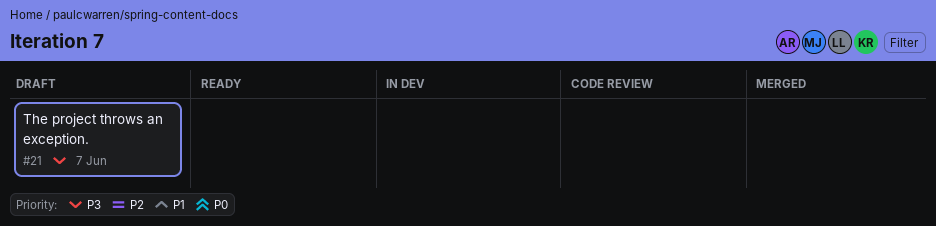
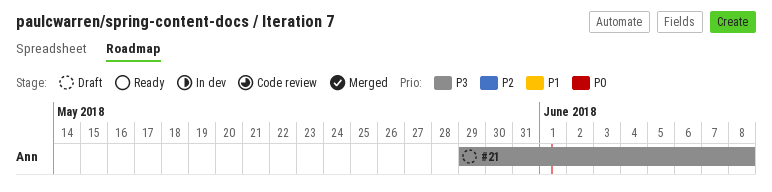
#21, due: Jun 7 -> Jun 8

